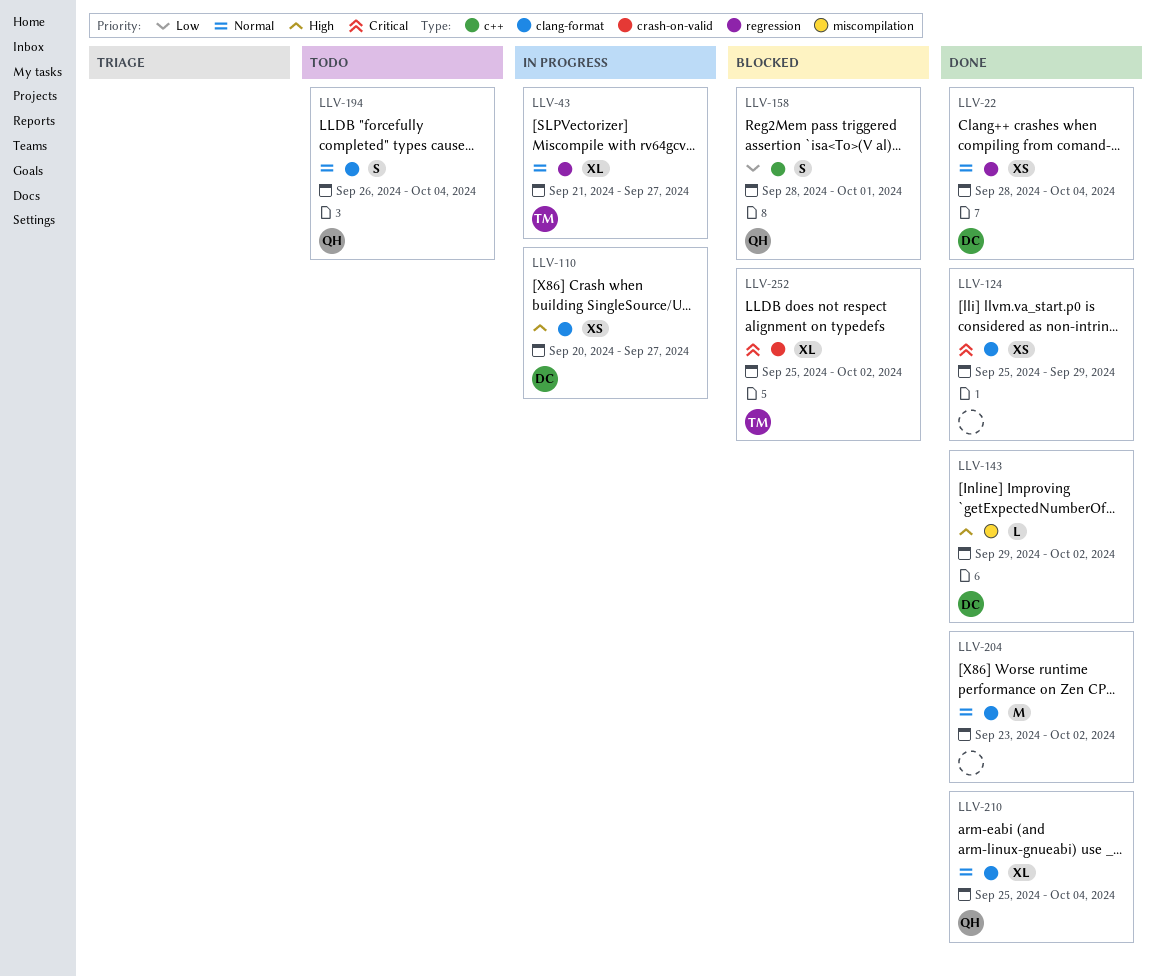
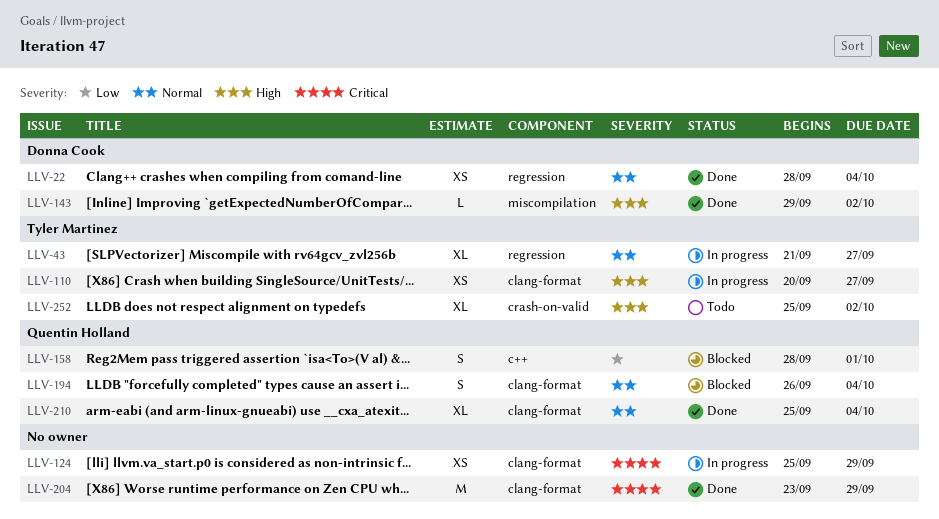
LLV-110, owner: Donna Cook -> Tyler Martinez
LLV-124, status: Done -> In progress
LLV-194, status: Todo -> Blocked
LLV-204, priority: Normal -> Critical
LLV-204, due: Oct 2 -> Sep 29
LLV-252, status: Blocked -> Todo
LLV-252, priority: Critical -> High

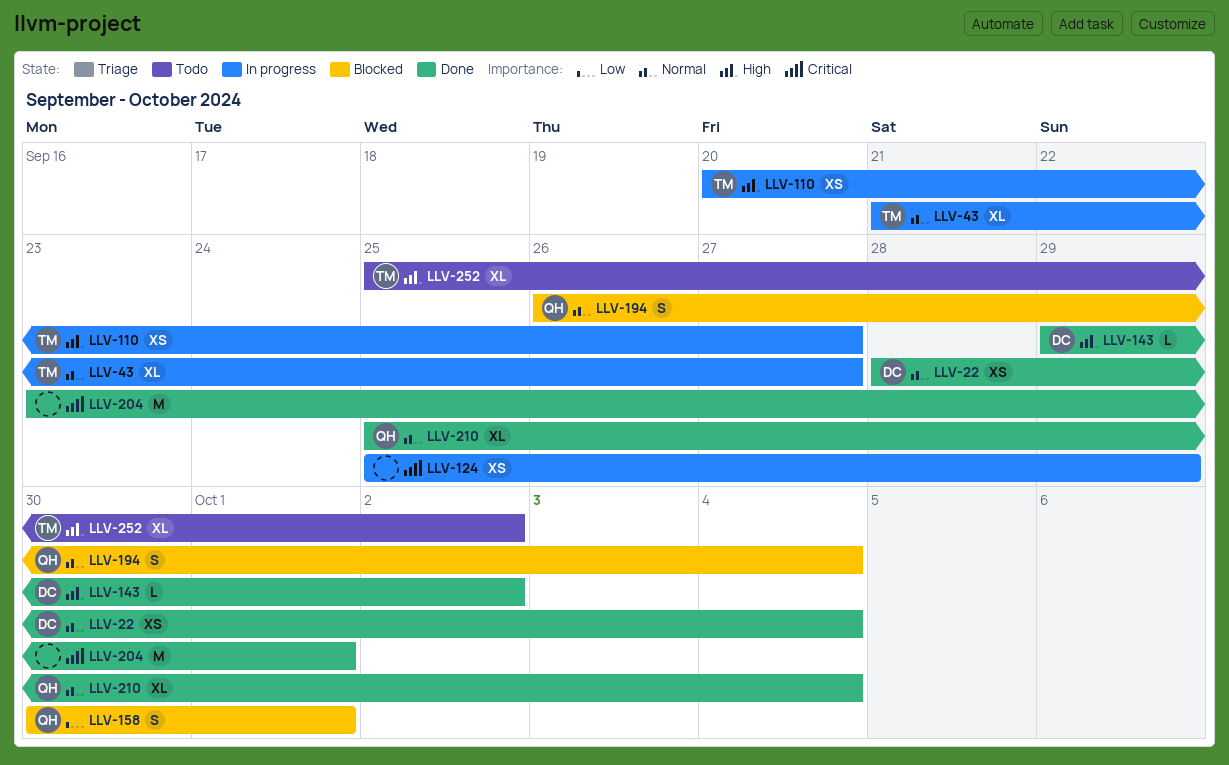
LLV-158, start: Sep 28 -> Sep 30
LLV-204, due: Sep 29 -> Oct 1

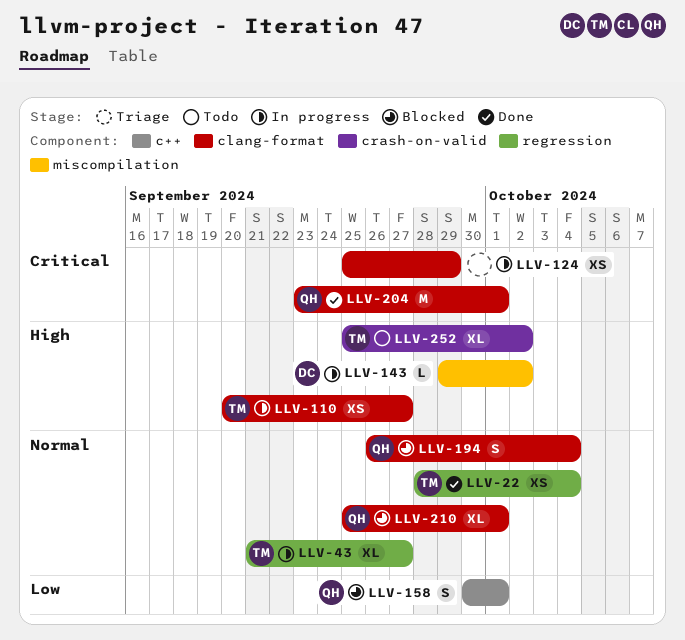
LLV-22, owner: DC -> TM
LLV-143, status: Done -> In progress
LLV-204, owner: none -> QH
LLV-210, status: Done -> Blocked
LLV-210, due: Oct 4 -> Oct 1

